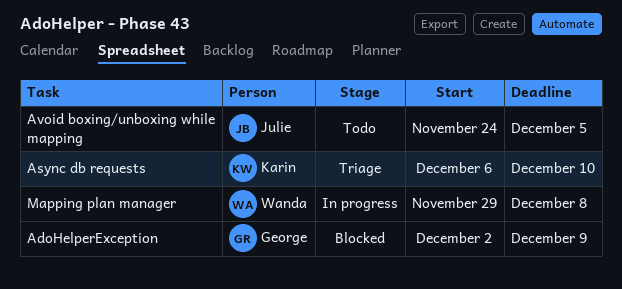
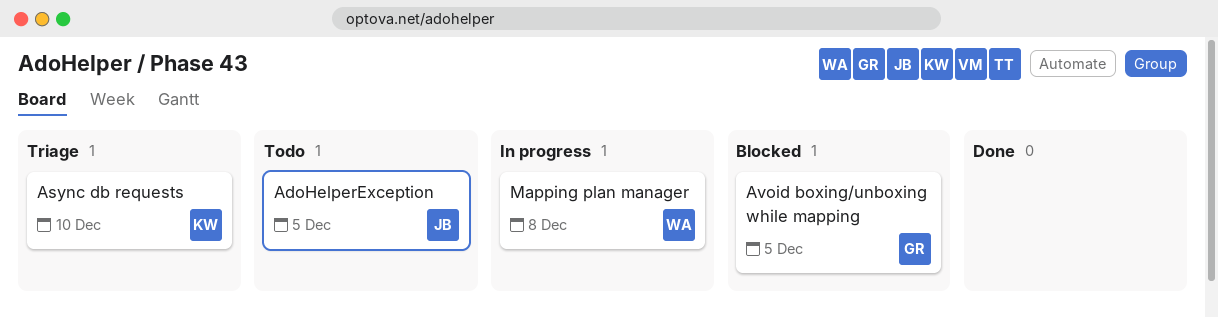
AdoHelperException, status: Blocked -> Todo
AdoHelperException, owner: George -> Julie
AdoHelperException, due: Dec 9 -> Dec 5
Avoid boxing/unboxing while mapping, status: Todo -> Blocked
Avoid boxing/unboxing while mapping, owner: Julie -> George

